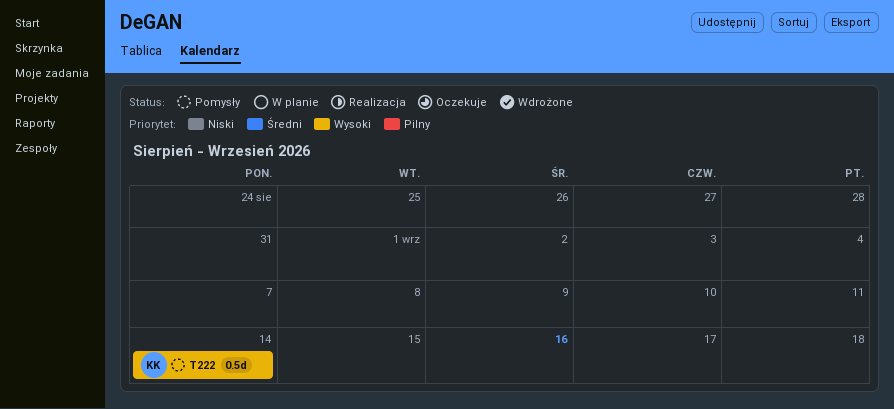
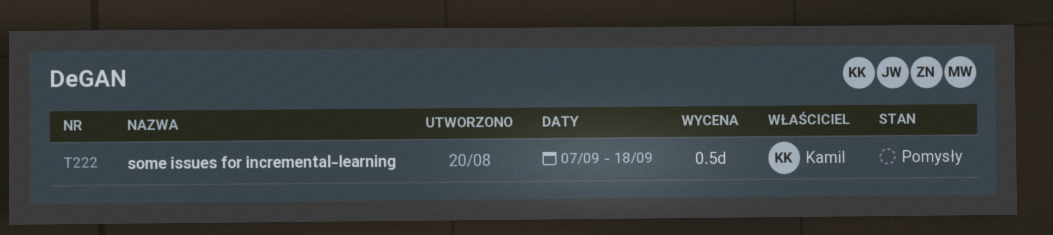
T222, start: Sep 14 -> Sep 7
T222, due: Sep 14 -> Sep 18

